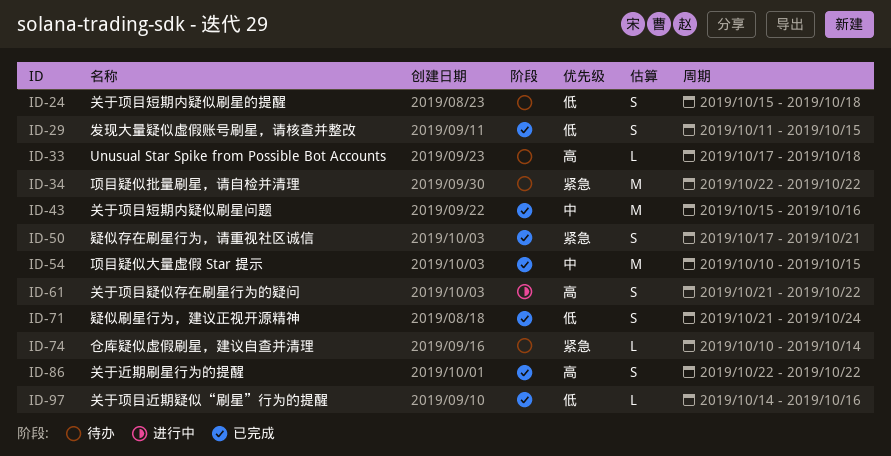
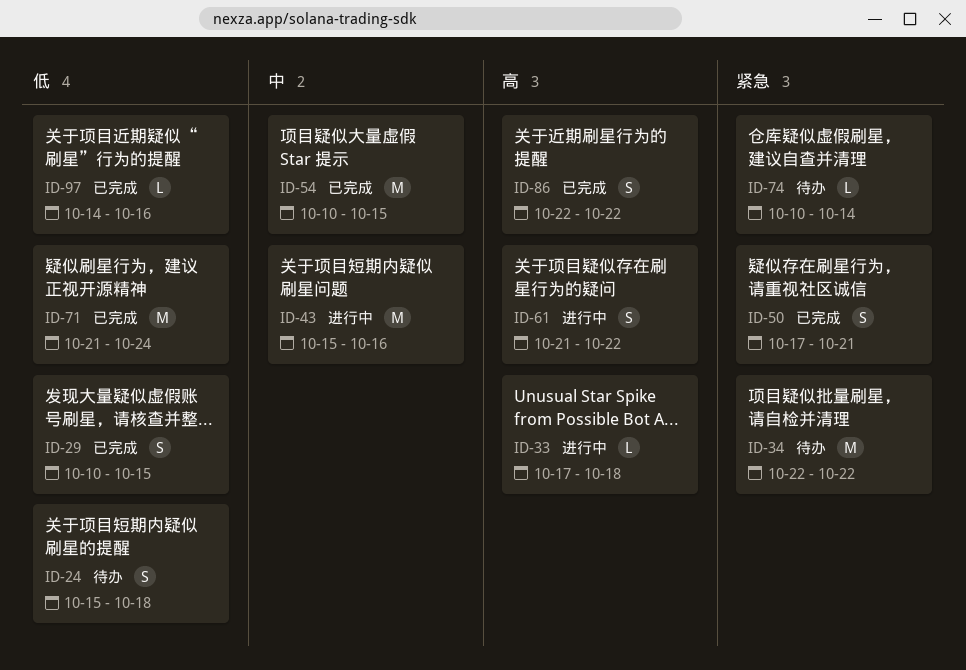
ID-29, start: Oct 11 -> Oct 10
ID-33, status: 待办 -> 进行中
ID-43, status: 已完成 -> 进行中
ID-71, estimate: S -> M

